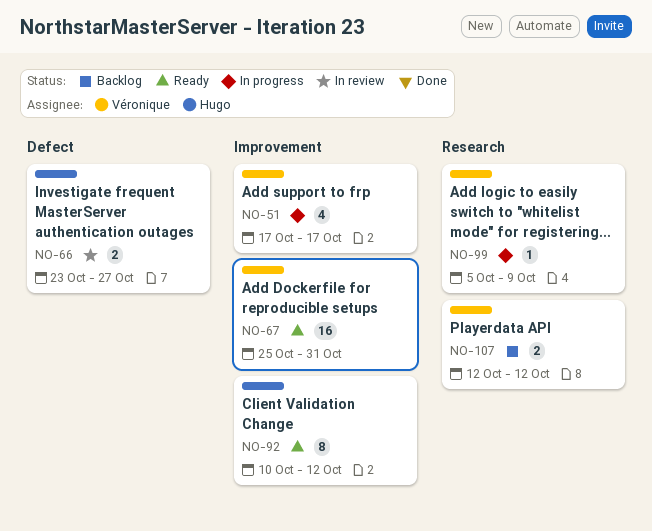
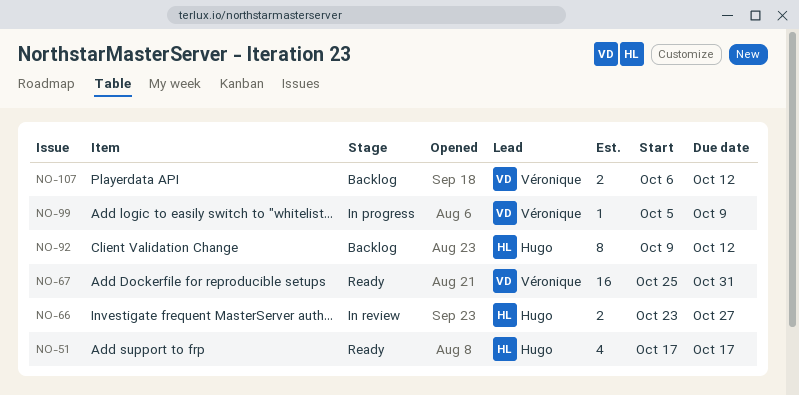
NO-51, status: In progress -> Ready
NO-51, owner: Véronique -> Hugo
NO-92, status: Ready -> Backlog
NO-92, start: Oct 10 -> Oct 9
NO-107, start: Oct 12 -> Oct 6

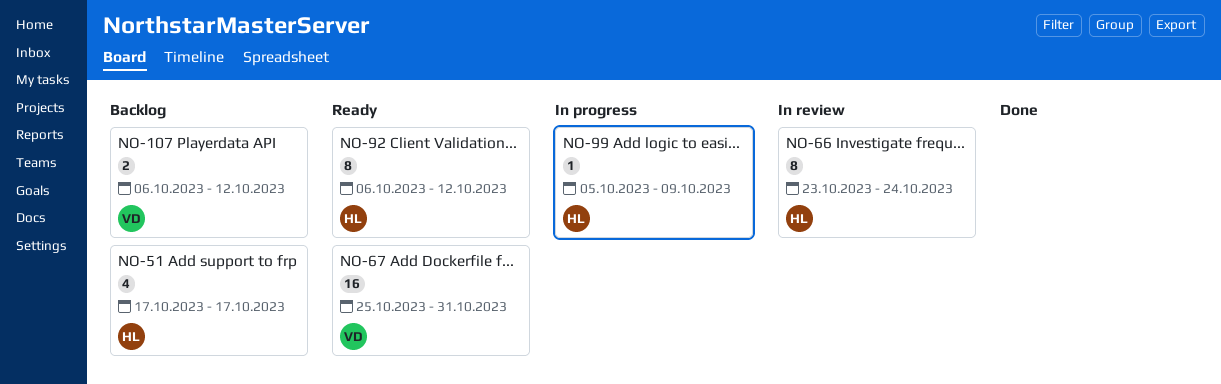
NO-51, status: Ready -> Backlog
NO-66, estimate: 2 -> 8
NO-66, due: Oct 27 -> Oct 24
NO-92, status: Backlog -> Ready
NO-92, start: Oct 9 -> Oct 6
NO-99, owner: Véronique -> Hugo

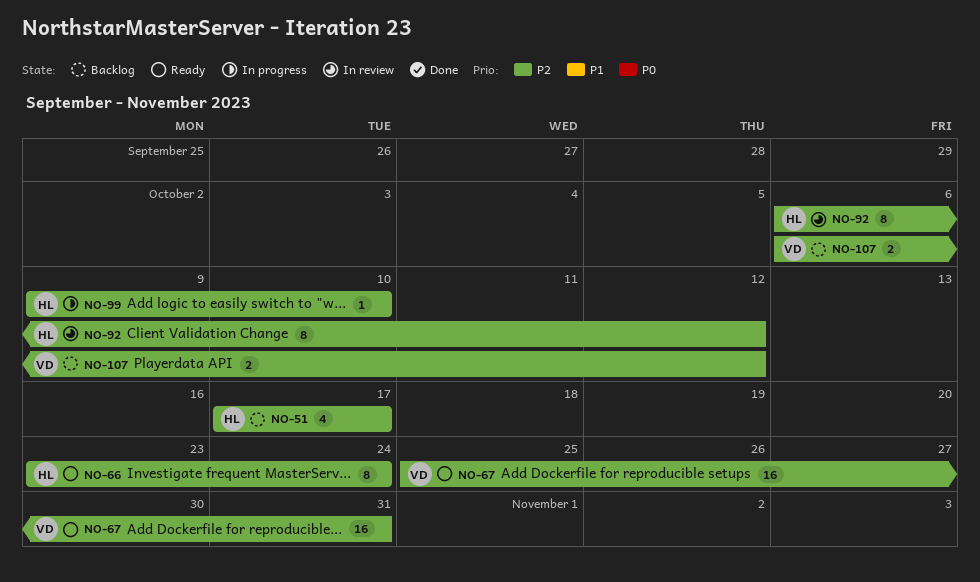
NO-66, status: In review -> Ready
NO-92, status: Ready -> In review
NO-99, start: Oct 5 -> Oct 9
NO-99, due: Oct 9 -> Oct 10

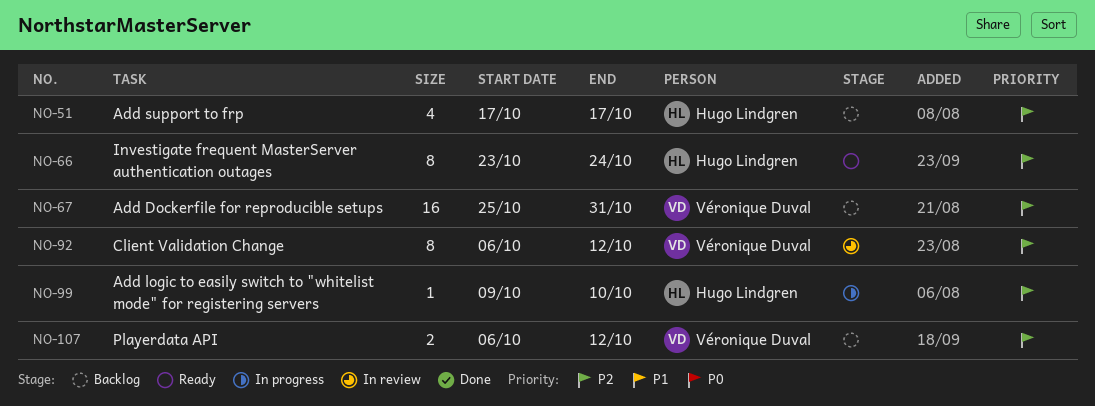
NO-67, status: Ready -> Backlog
NO-92, owner: Hugo Lindgren -> Véronique Duval

